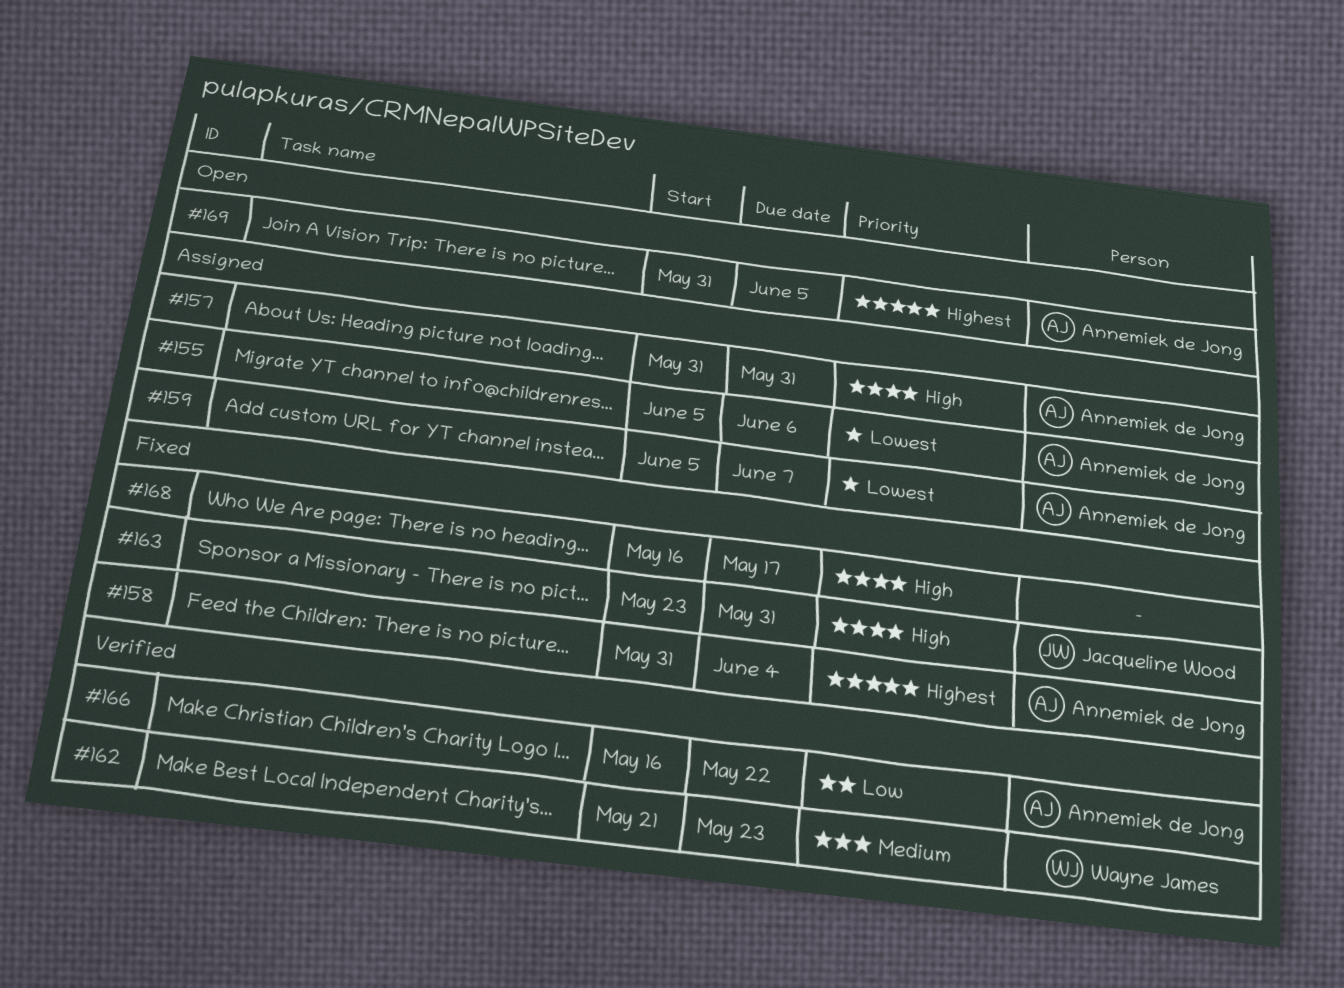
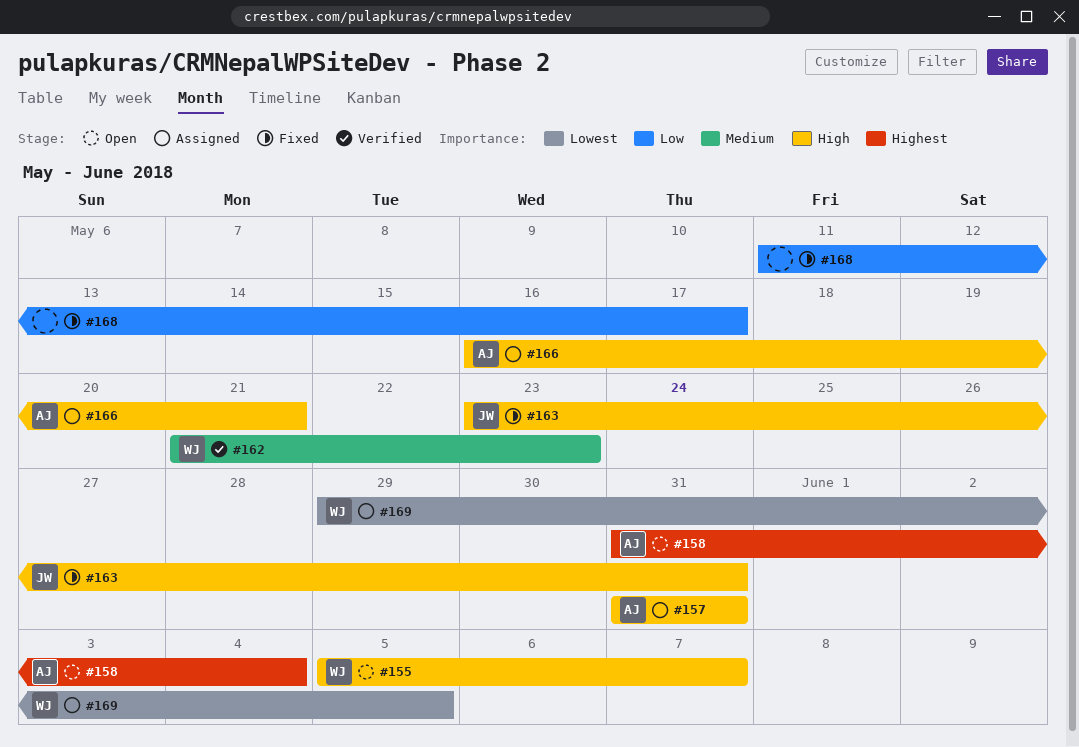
#155, status: Assigned -> Open
#155, owner: Annemiek de Jong -> Wayne James
#155, priority: Lowest -> High
#155, due: Jun 6 -> Jun 7
#158, status: Fixed -> Open
#159: present -> none
#166, status: Verified -> Assigned
#166, priority: Low -> High
#166, due: May 22 -> May 21
#168, priority: High -> Low
#168, start: May 16 -> May 11
#169, status: Open -> Assigned
#169, owner: Annemiek de Jong -> Wayne James
#169, priority: Highest -> Lowest
#169, start: May 31 -> May 29

